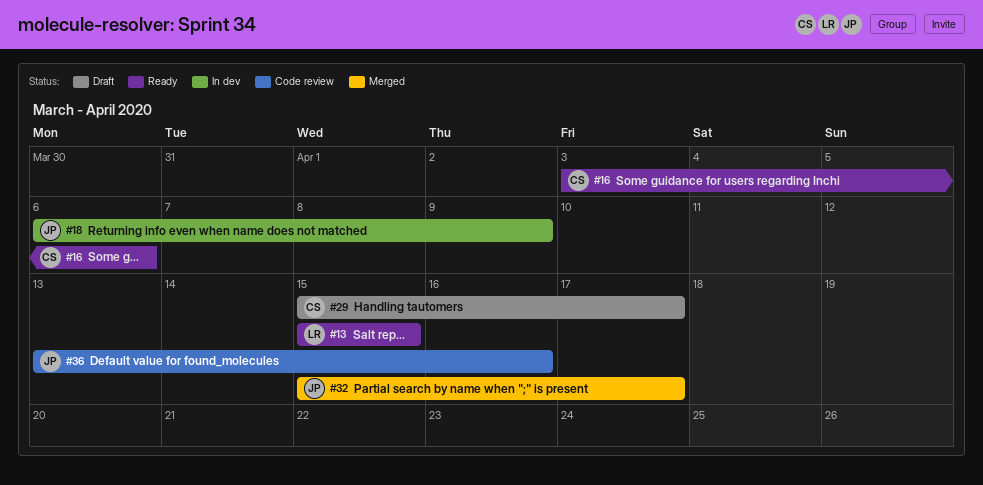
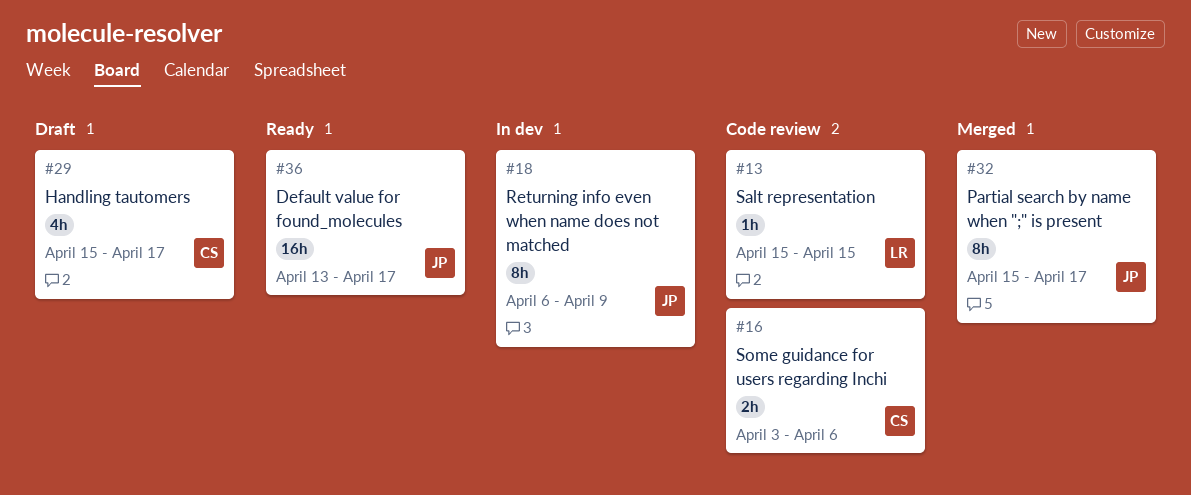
#13, status: Ready -> Code review
#16, status: Ready -> Code review
#36, status: Code review -> Ready
#36, due: Apr 16 -> Apr 17

